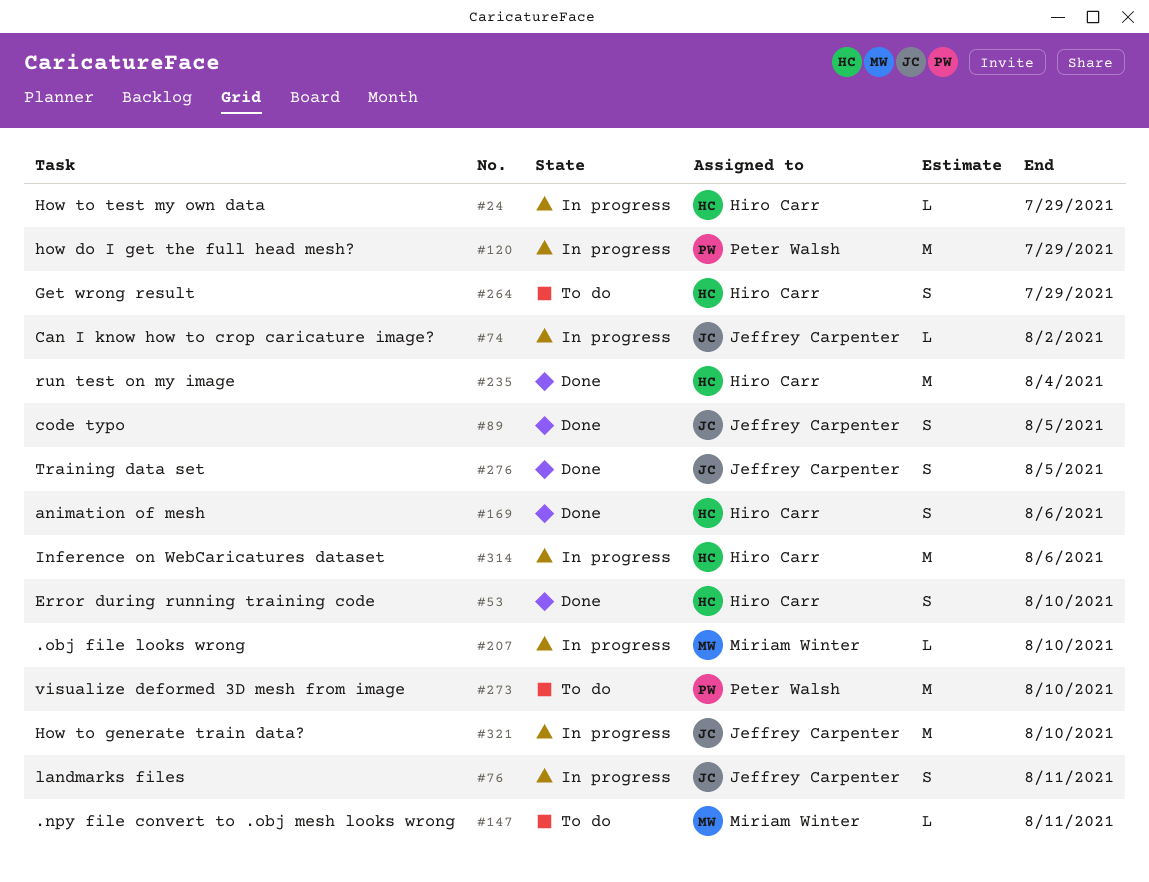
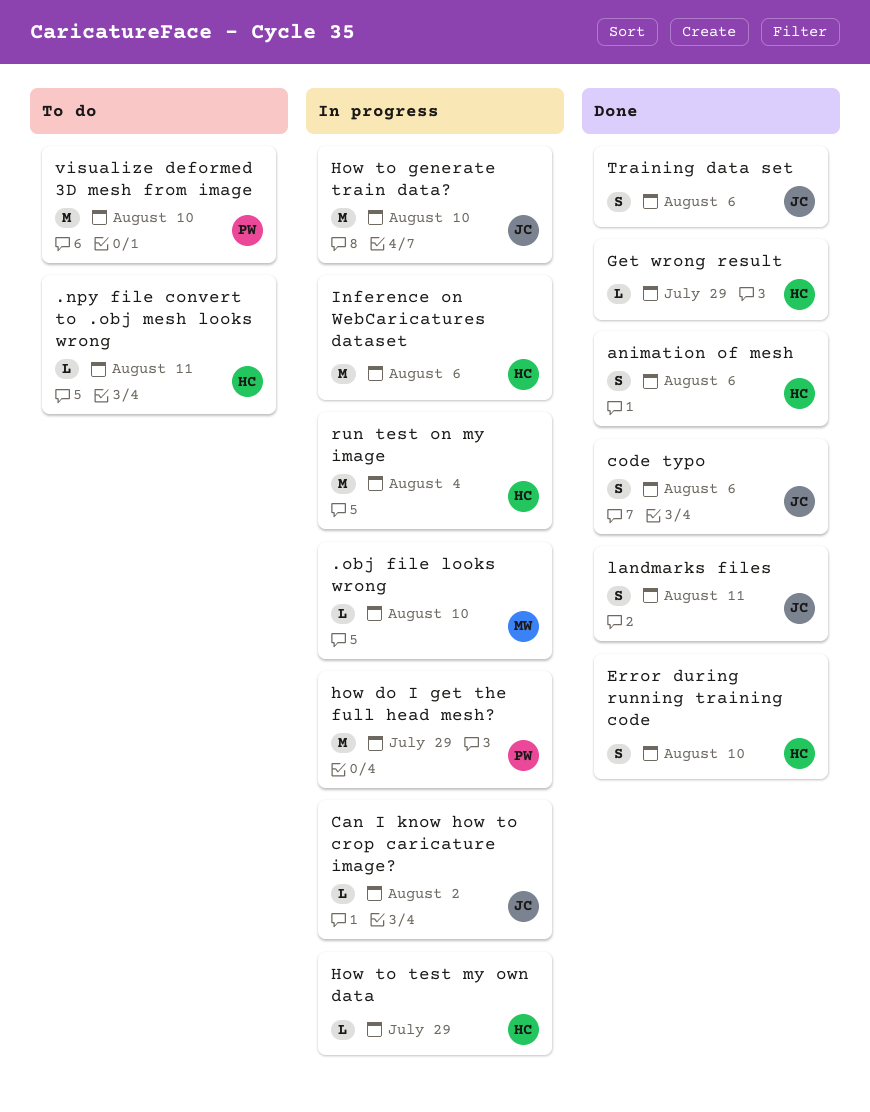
.npy file convert to .obj mesh looks wrong, owner: Miriam Winter -> Hiro Carr
code typo, due: Aug 5 -> Aug 6
Get wrong result, status: To do -> Done
Get wrong result, estimate: S -> L
landmarks files, status: In progress -> Done
run test on my image, status: Done -> In progress
Training data set, due: Aug 5 -> Aug 6

